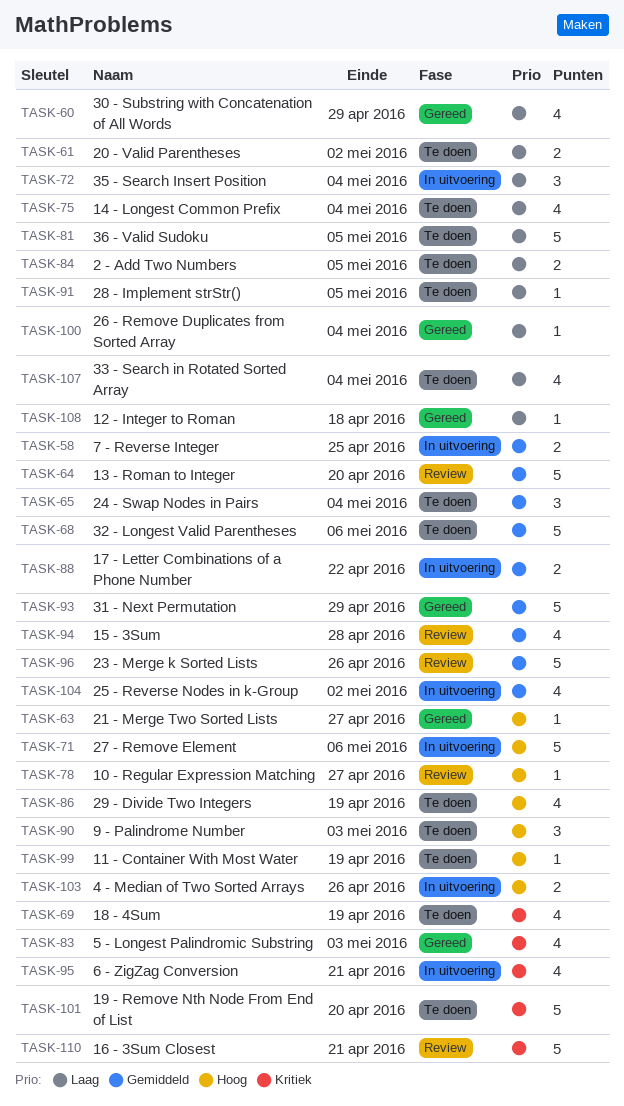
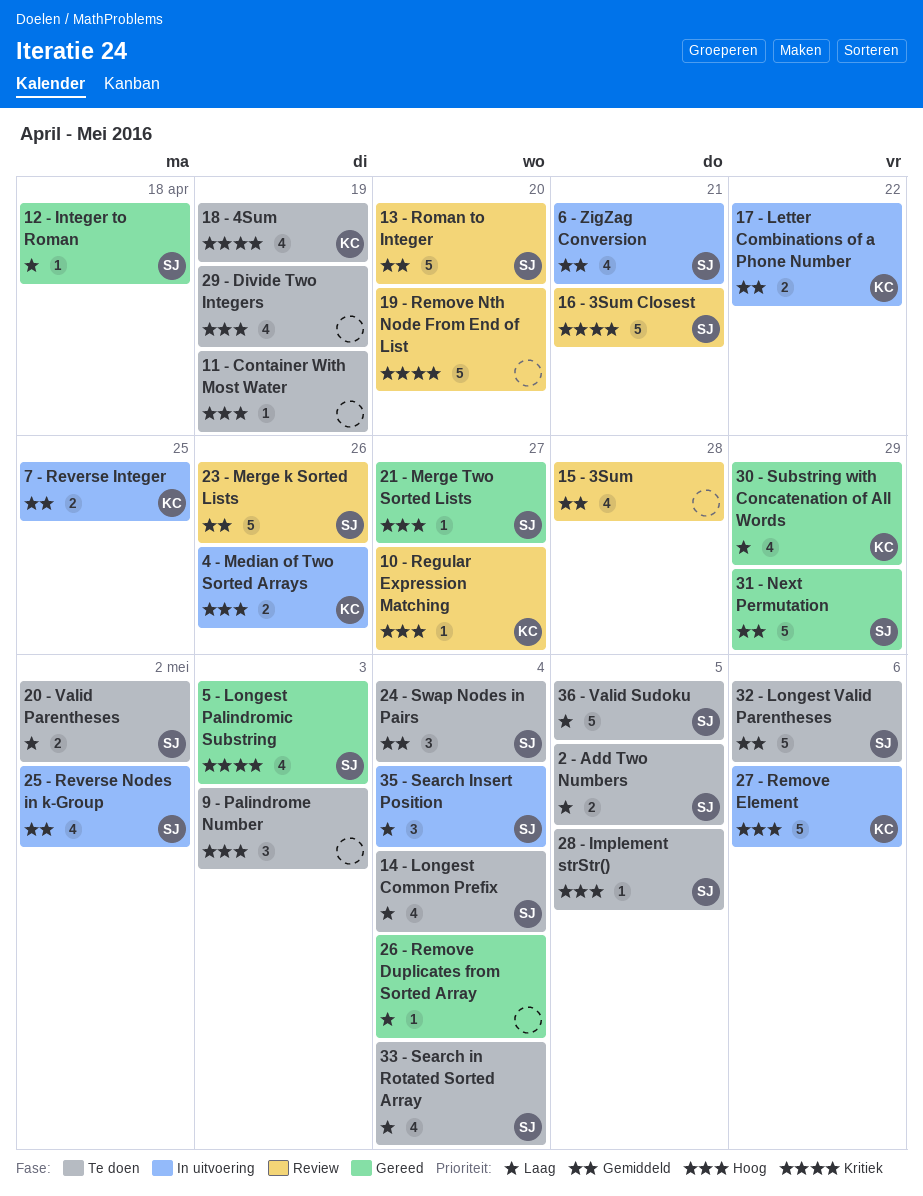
19 - Remove Nth Node From End of List, status: Te doen -> Review
28 - Implement strStr(), priority: Laag -> Hoog
6 - ZigZag Conversion, priority: Kritiek -> Gemiddeld

